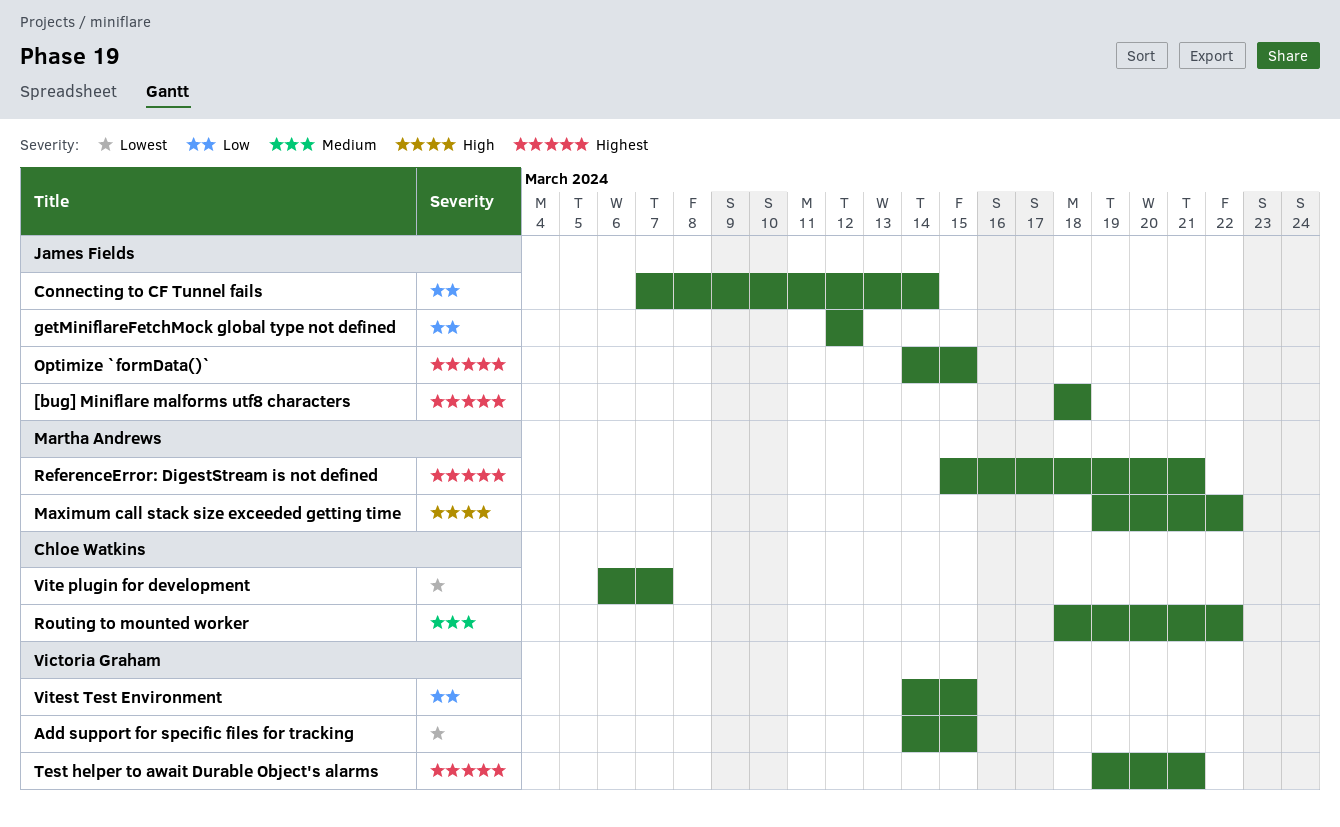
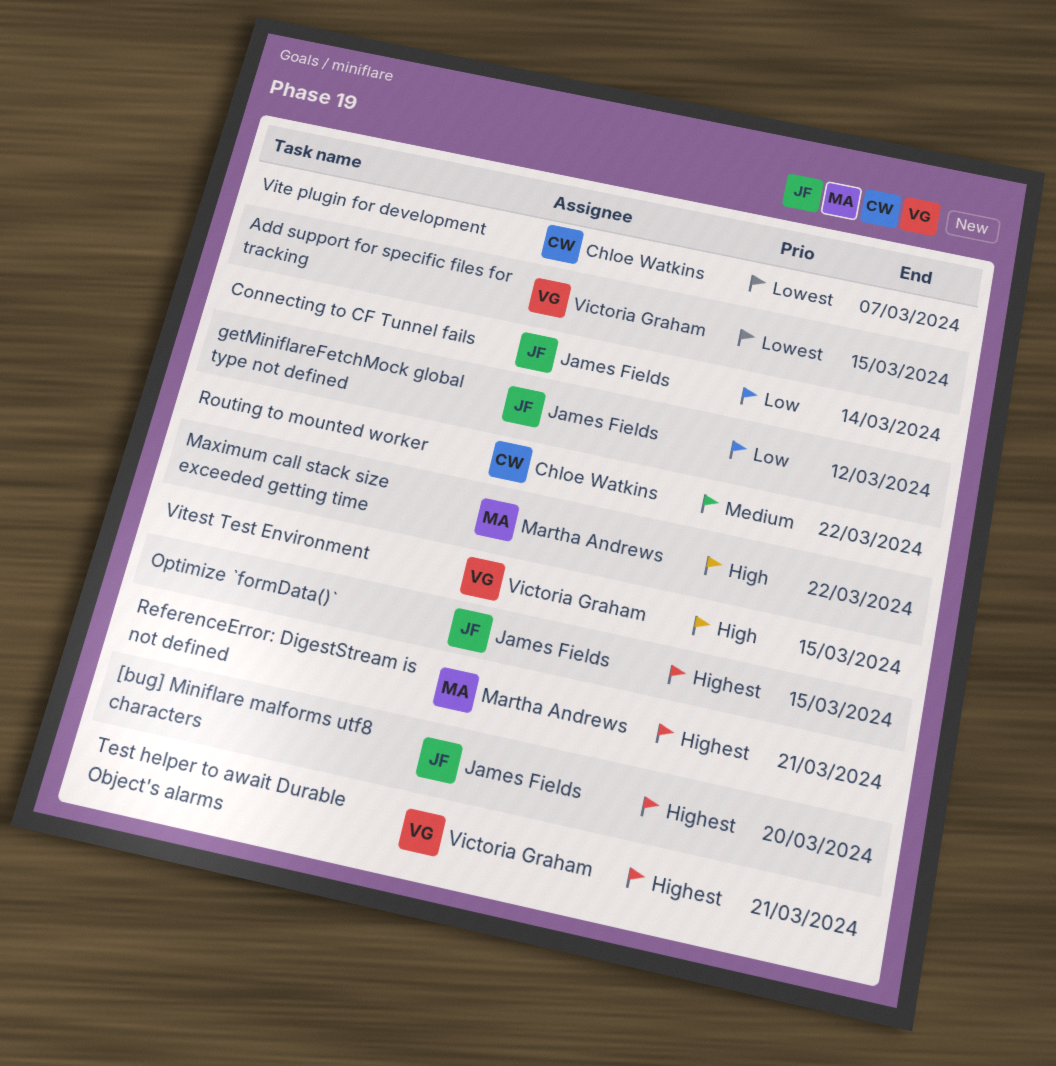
[bug] Miniflare malforms utf8 characters, due: Mar 18 -> Mar 20
Vitest Test Environment, priority: Low -> High

